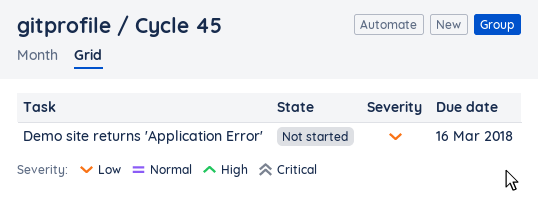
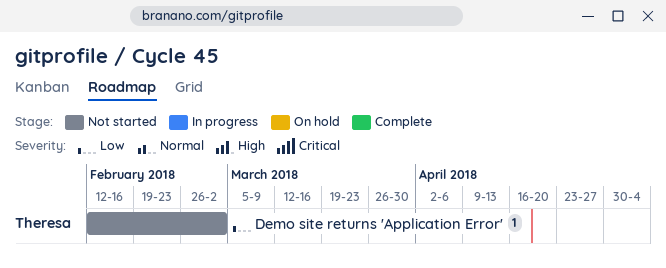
Demo site returns 'Application Error', due: Mar 16 -> Mar 2

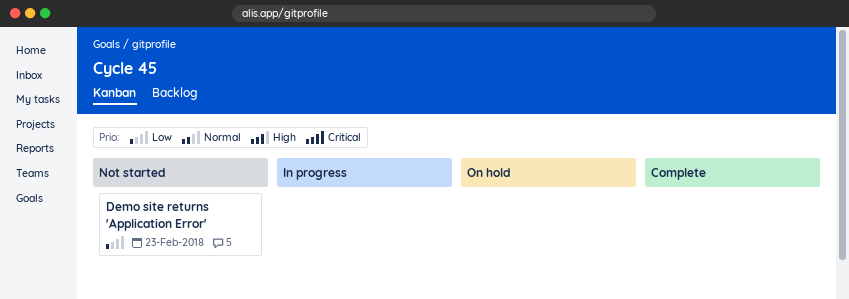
Demo site returns 'Application Error', due: Mar 2 -> Feb 23

